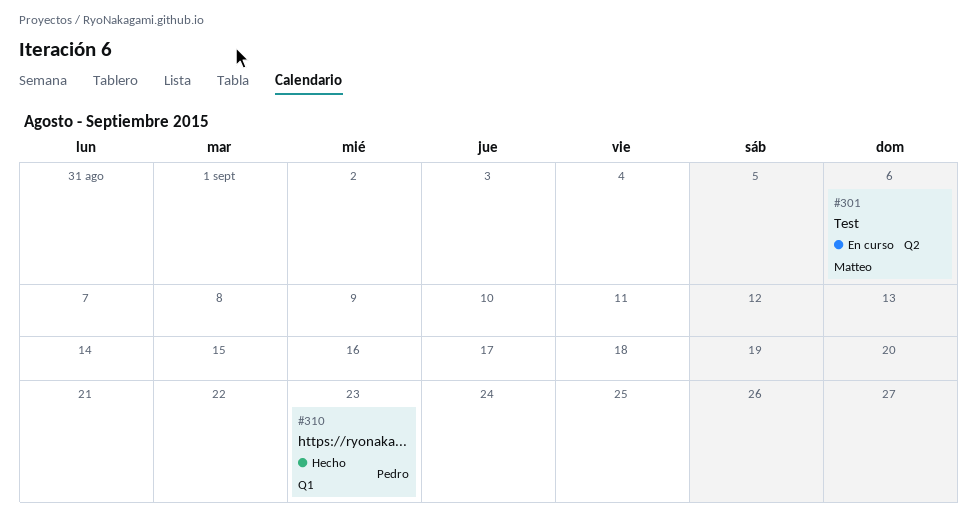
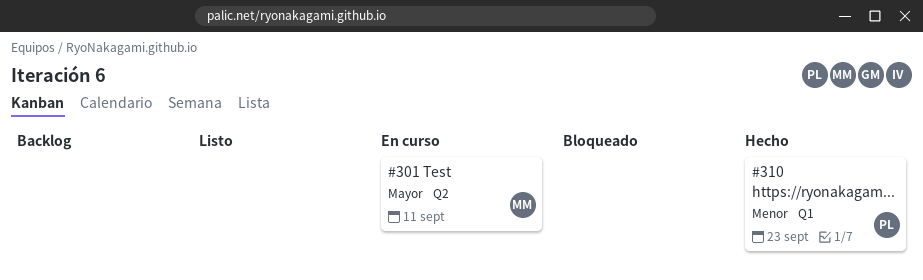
#301, due: Sep 6 -> Sep 11

